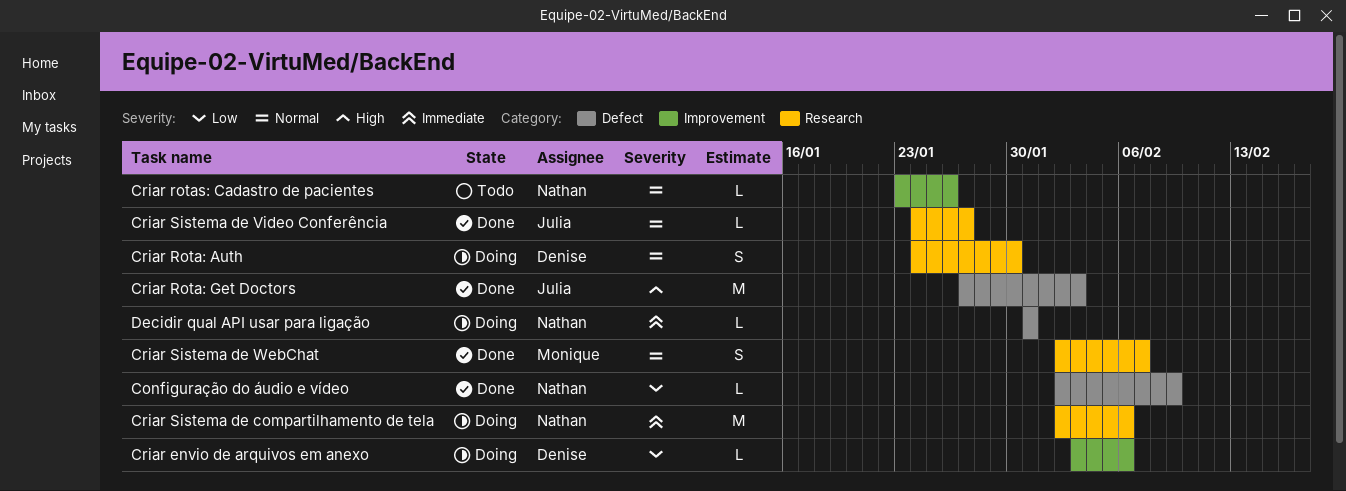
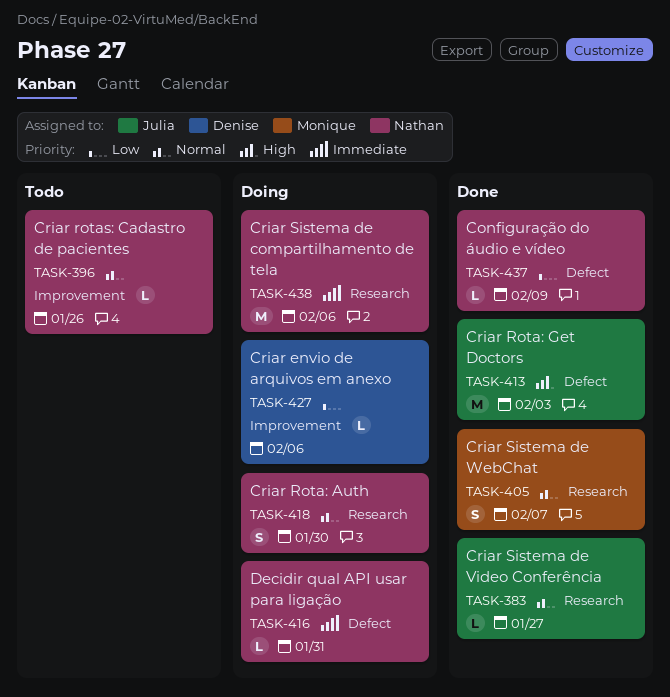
Criar Rota: Auth, owner: Denise -> Nathan

